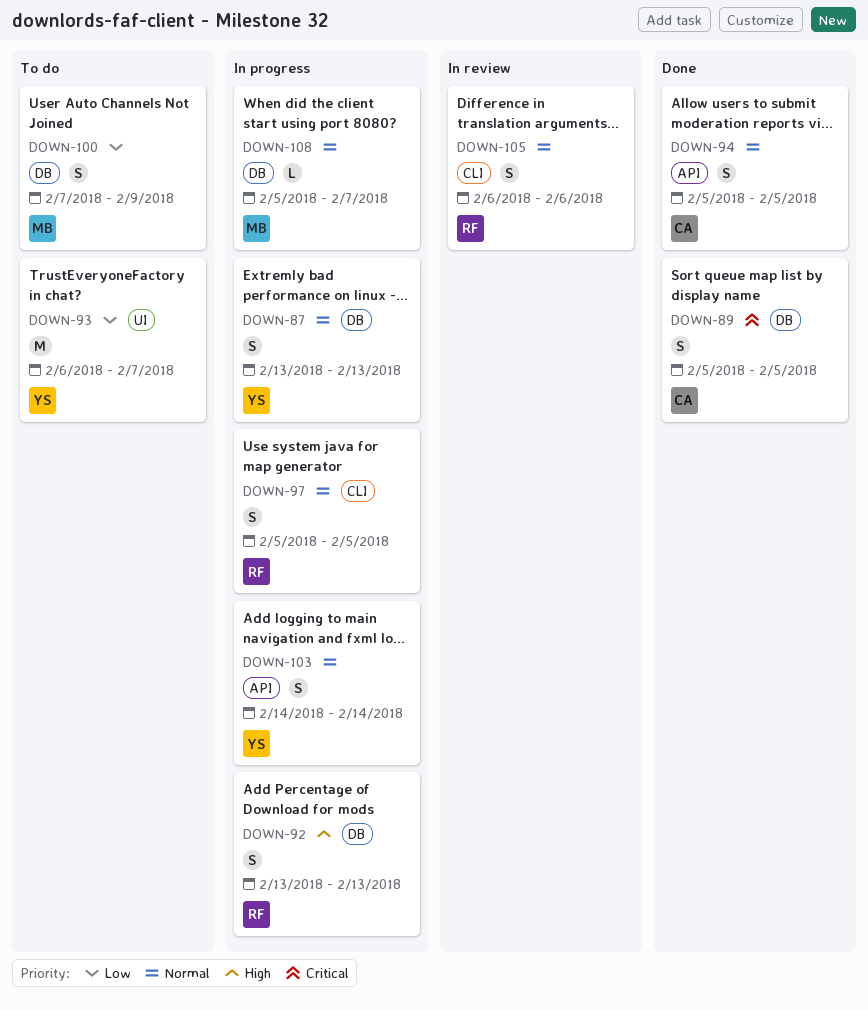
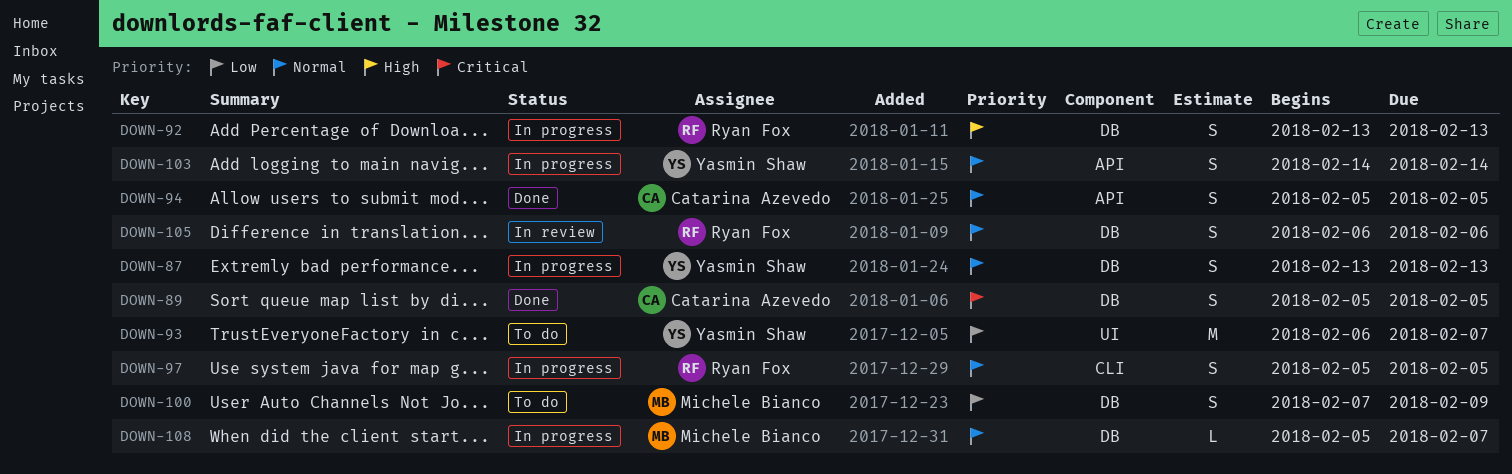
DOWN-105, label: CLI -> DB

